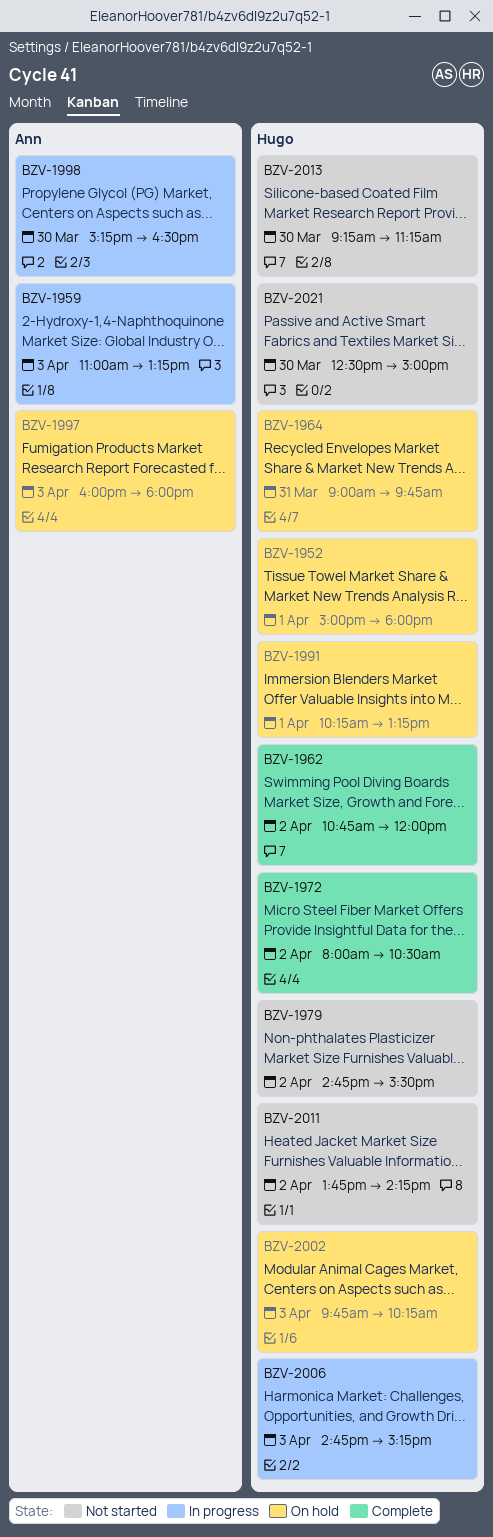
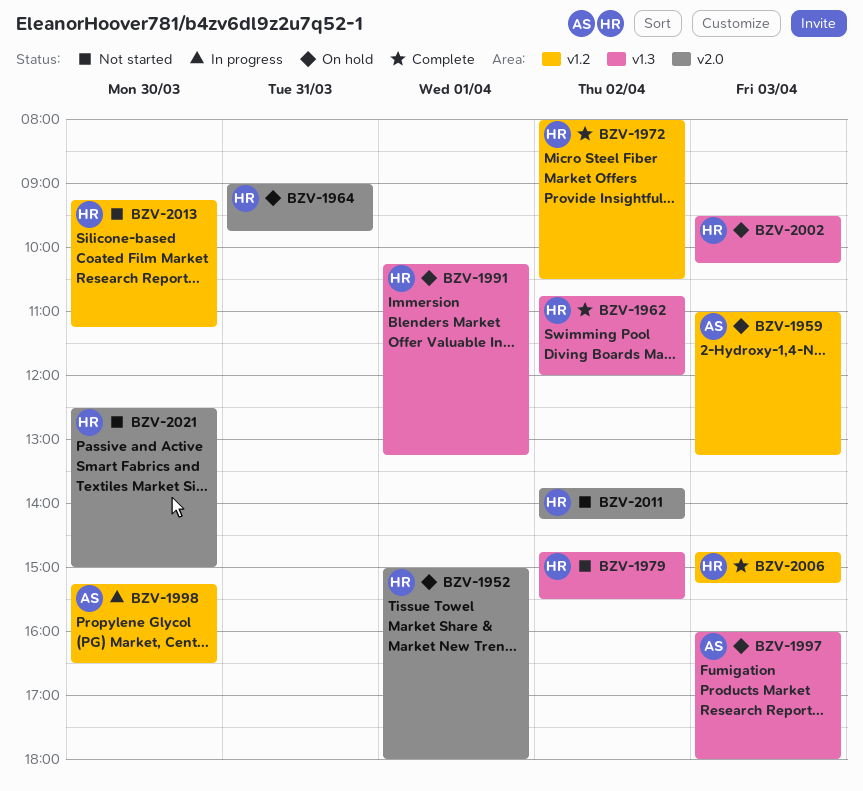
BZV-1959, status: In progress -> On hold
BZV-2002, begins: 09:45 -> 09:30
BZV-2006, status: In progress -> Complete

